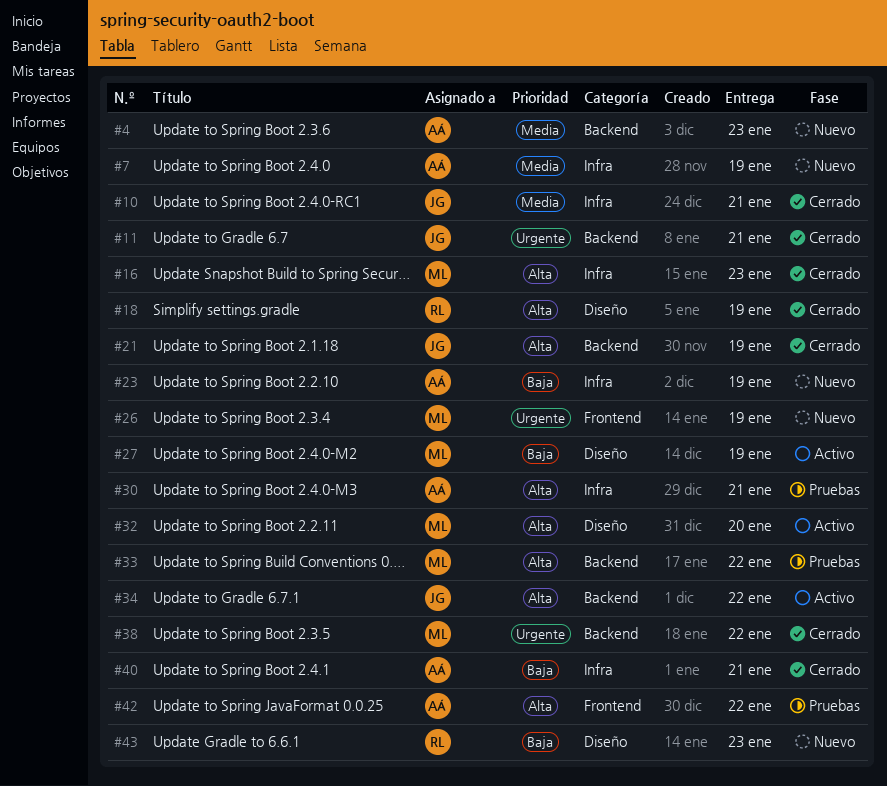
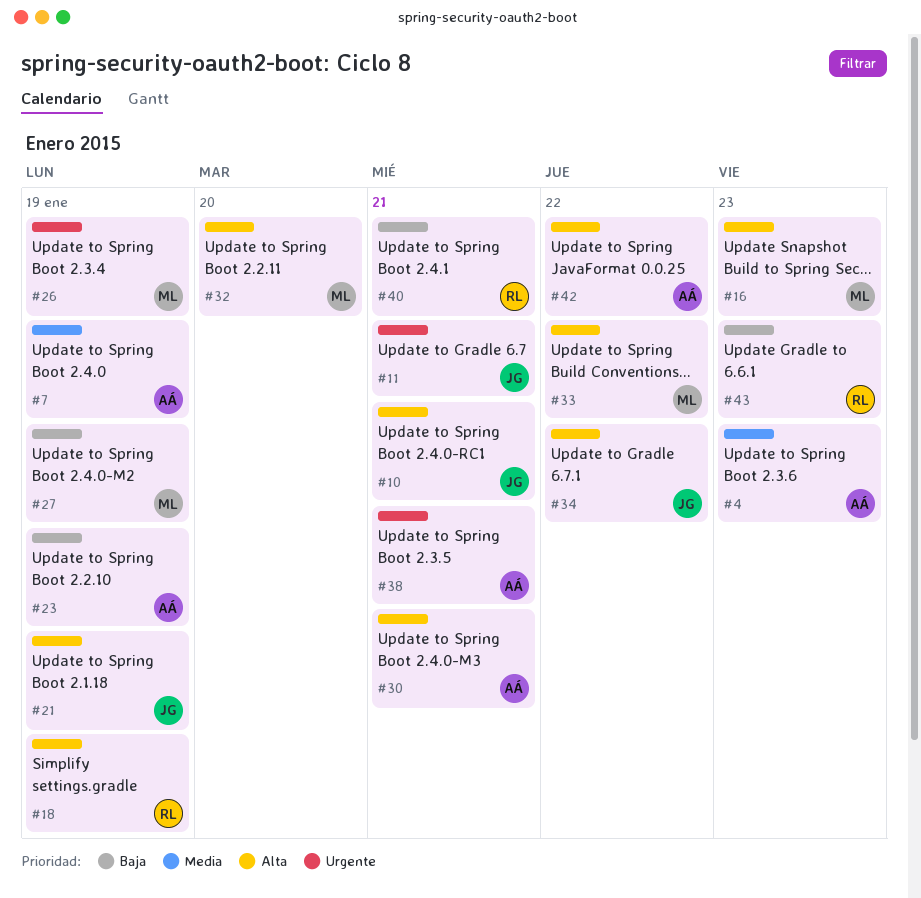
#10, priority: Media -> Alta
#38, owner: ML -> AÁ
#38, due: Jan 22 -> Jan 21
#40, owner: AÁ -> RL

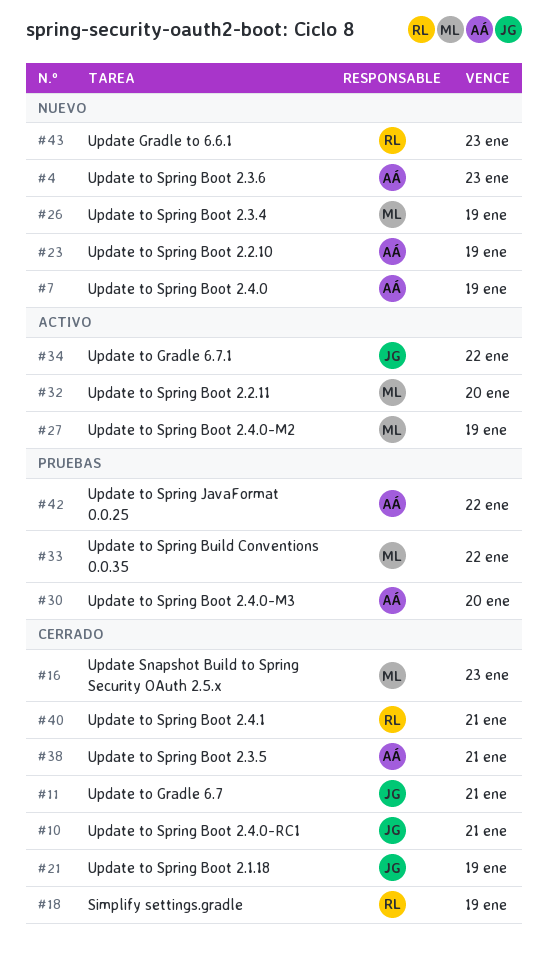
#30, due: Jan 21 -> Jan 20

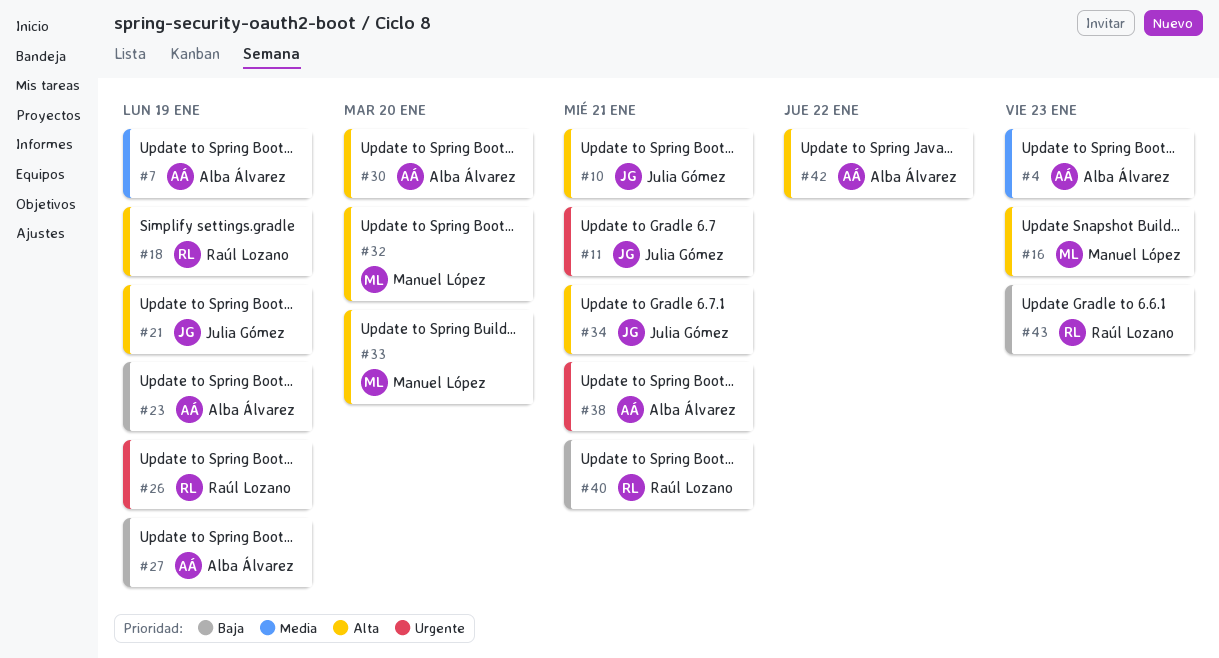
#26, owner: Manuel López -> Raúl Lozano
#27, owner: Manuel López -> Alba Álvarez
#33, due: Jan 22 -> Jan 20
#34, due: Jan 22 -> Jan 21

